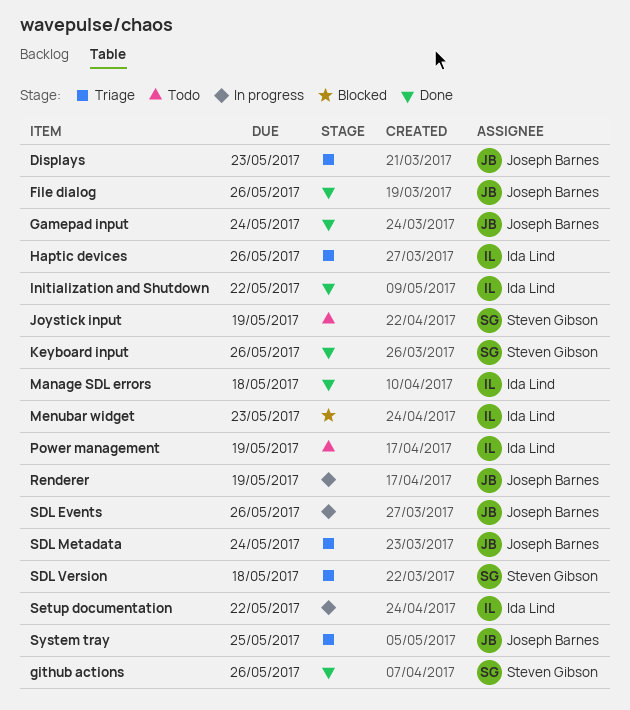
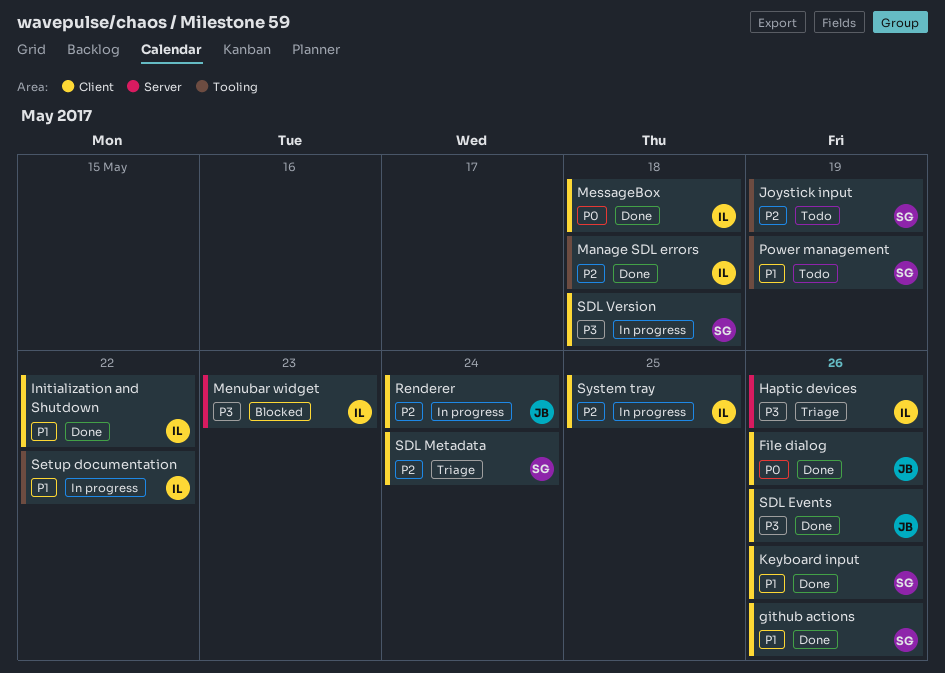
Displays: present -> none
Gamepad input: present -> none
MessageBox: none -> present
Power management, owner: Ida Lind -> Steven Gibson
Renderer, due: May 19 -> May 24
SDL Events, status: In progress -> Done
SDL Metadata, owner: Joseph Barnes -> Steven Gibson
SDL Version, status: Triage -> In progress
System tray, status: Triage -> In progress
System tray, owner: Joseph Barnes -> Ida Lind

